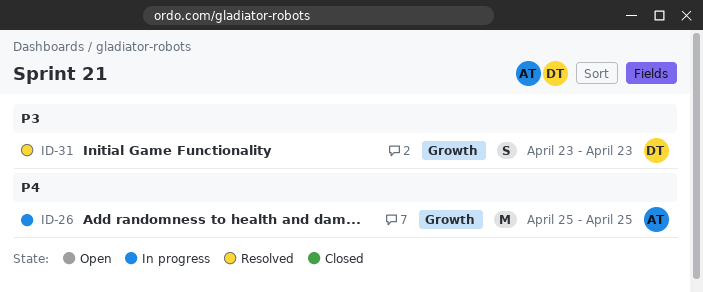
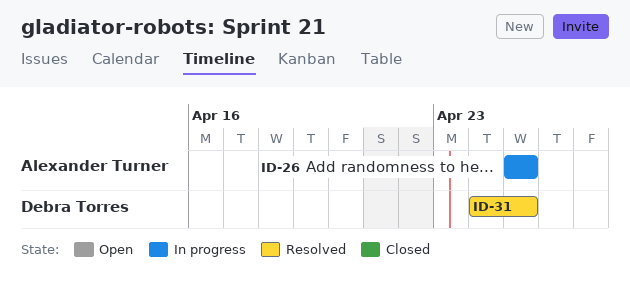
ID-31, start: Apr 23 -> Apr 24
ID-31, due: Apr 23 -> Apr 25

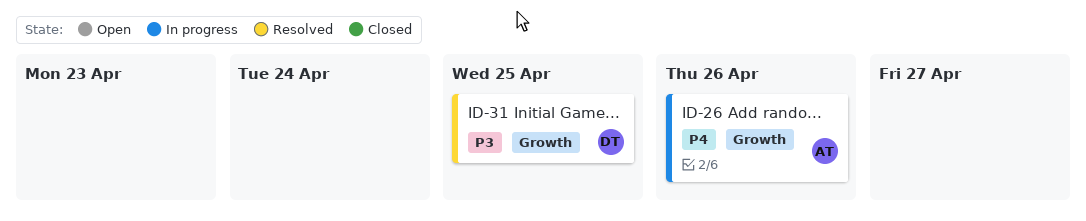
ID-26, due: Apr 25 -> Apr 26

